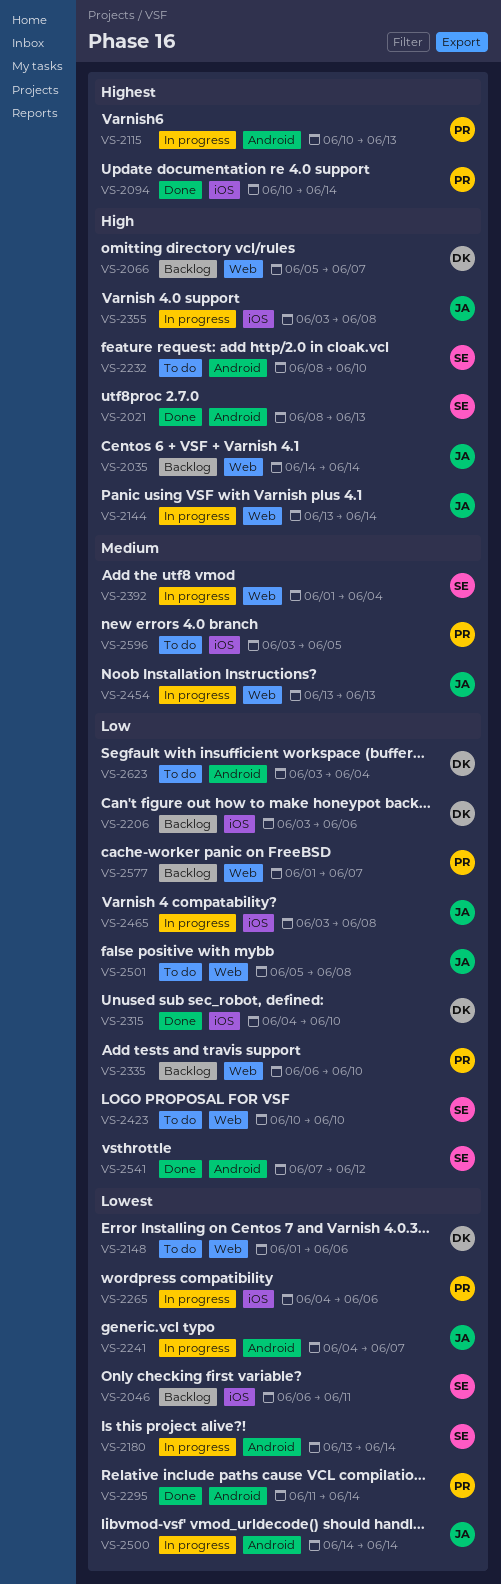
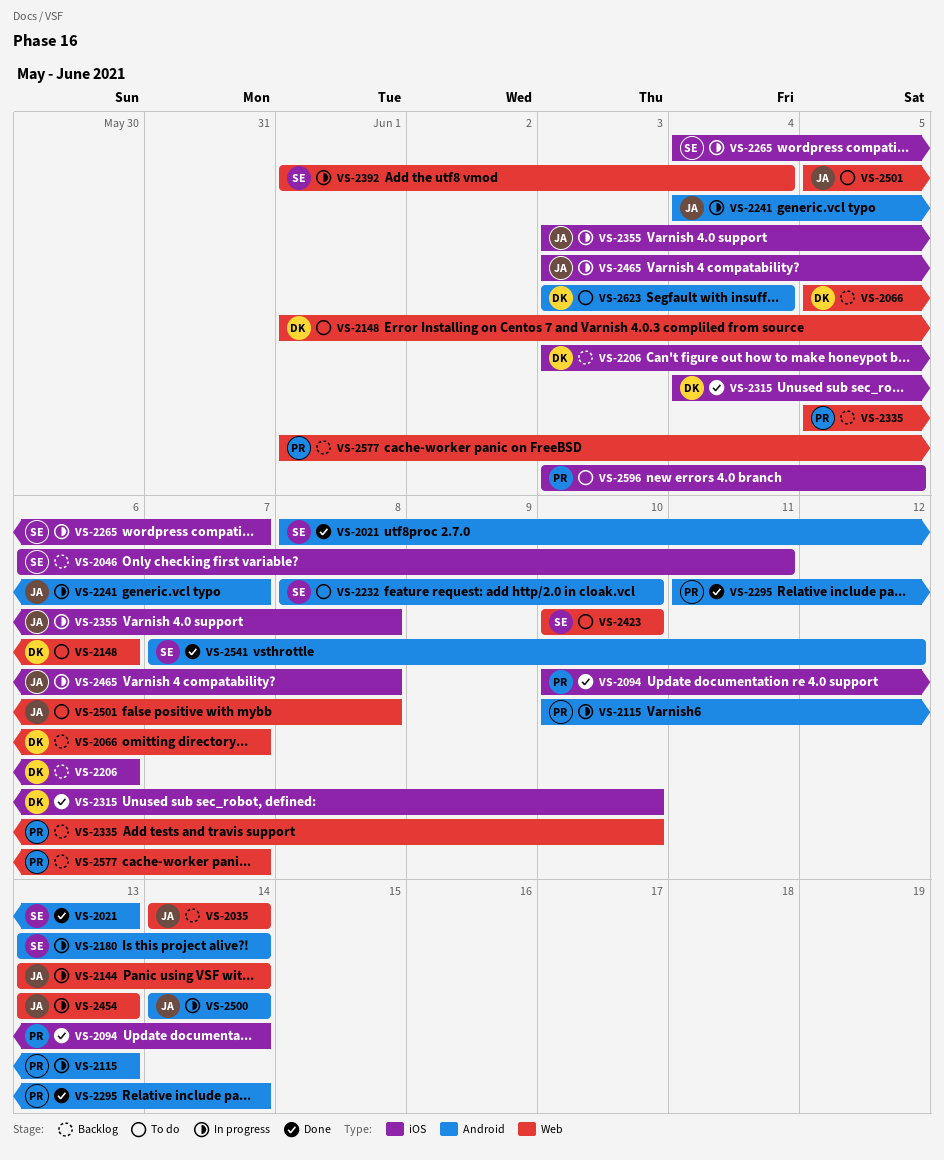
VS-2265, owner: PR -> SE
VS-2265, due: Jun 6 -> Jun 7
VS-2335, start: Jun 6 -> Jun 5

